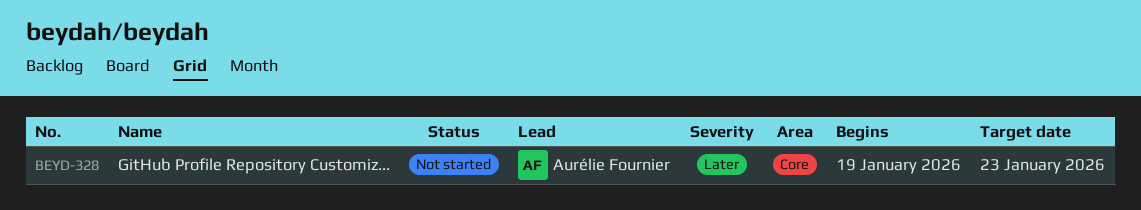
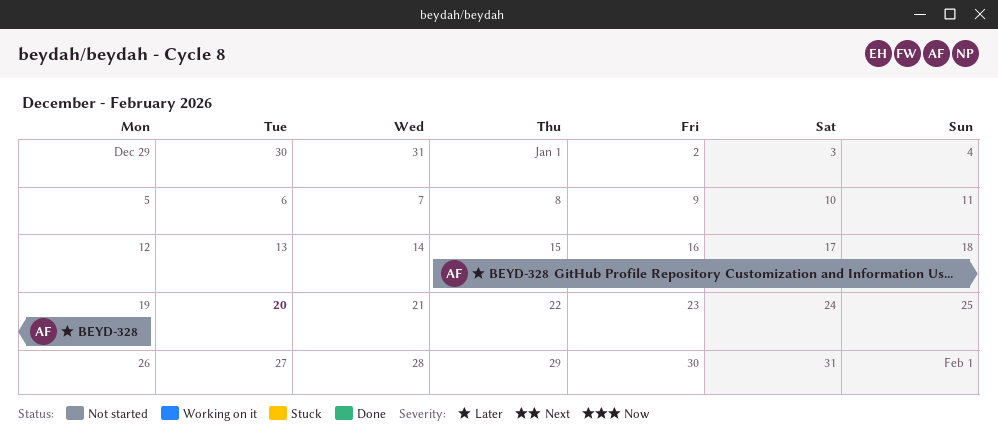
BEYD-328, start: Jan 19 -> Jan 15
BEYD-328, due: Jan 23 -> Jan 19

